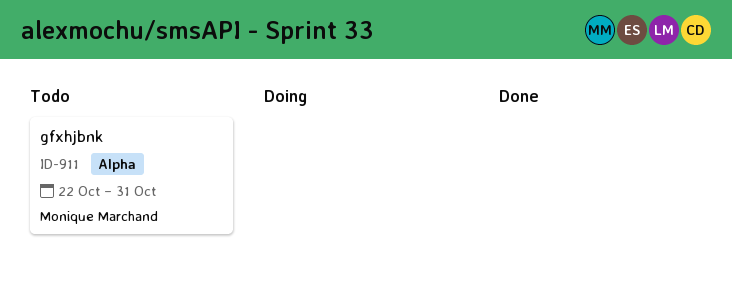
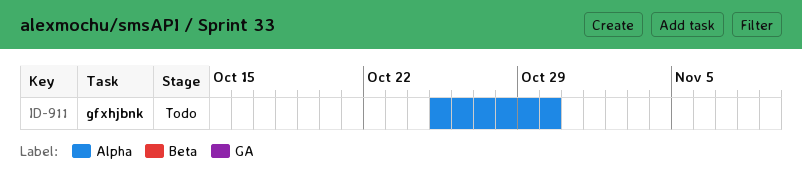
ID-911, start: Oct 22 -> Oct 25
ID-911, due: Oct 31 -> Oct 30

